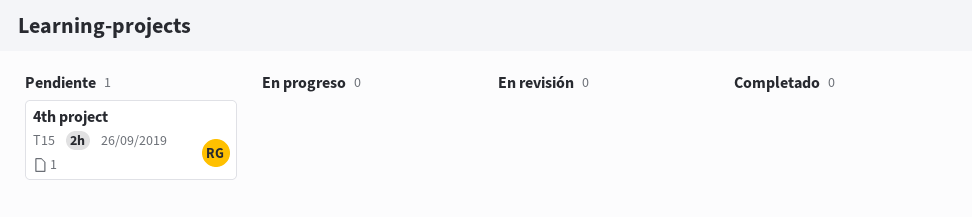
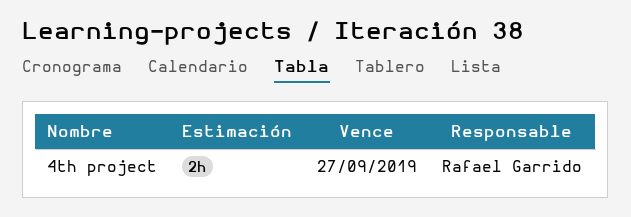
4th project, due: Sep 26 -> Sep 27

